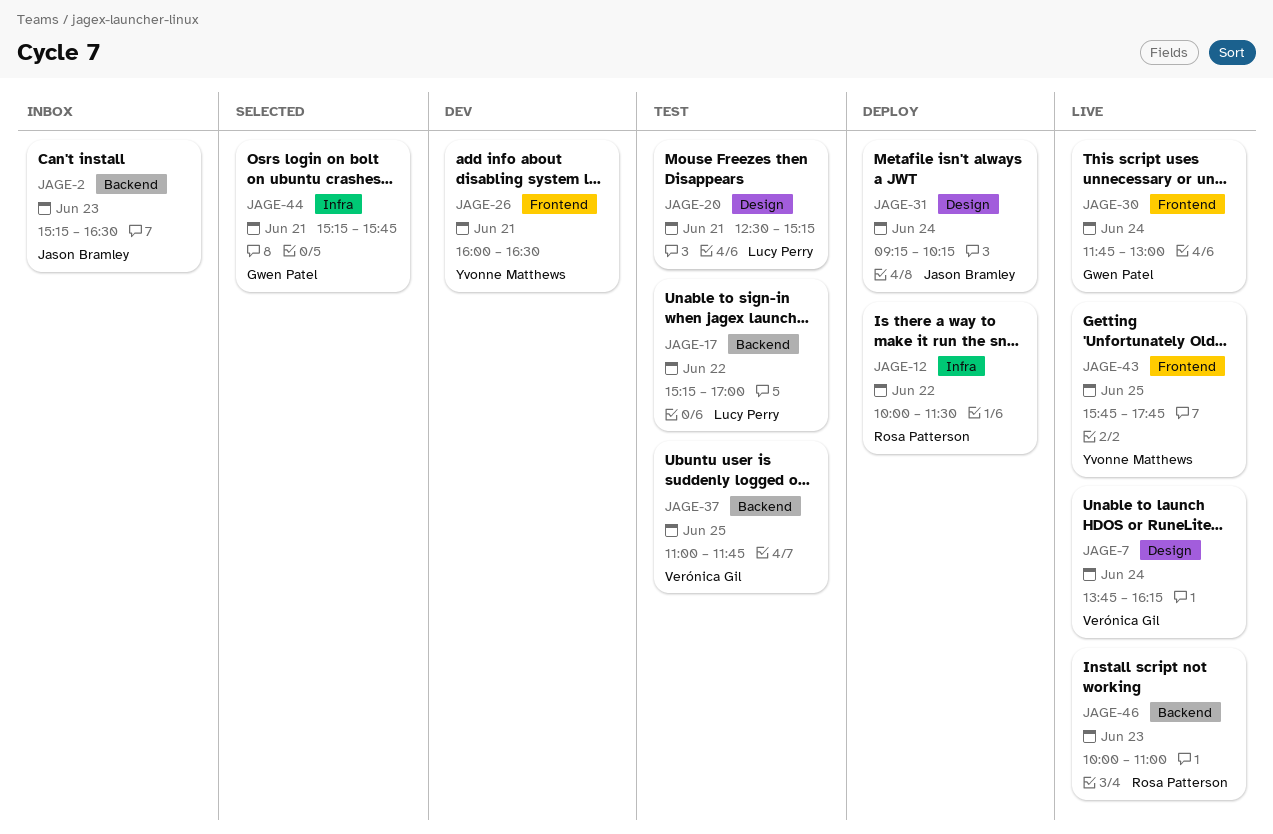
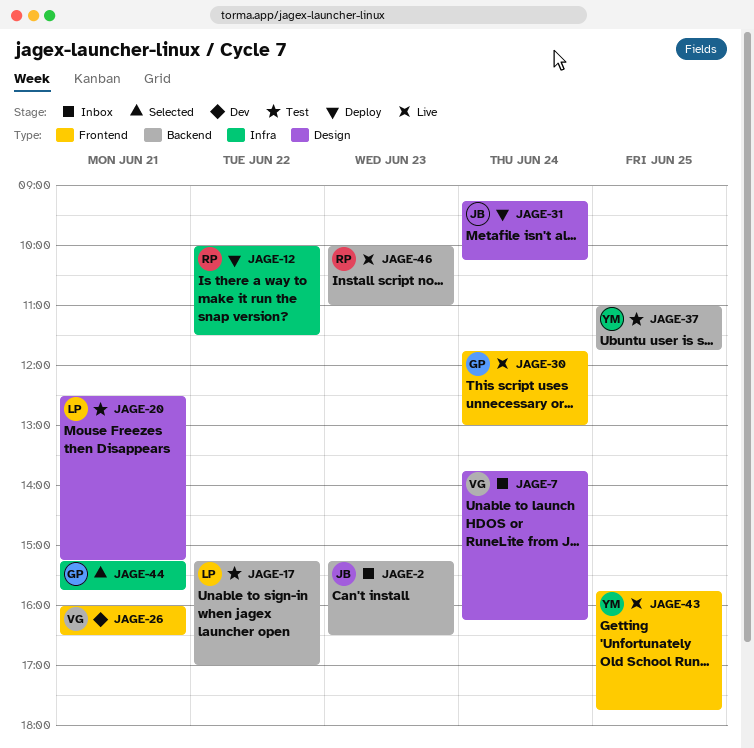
JAGE-7, status: Live -> Inbox
JAGE-26, owner: Yvonne Matthews -> Verónica Gil
JAGE-37, owner: Verónica Gil -> Yvonne Matthews

